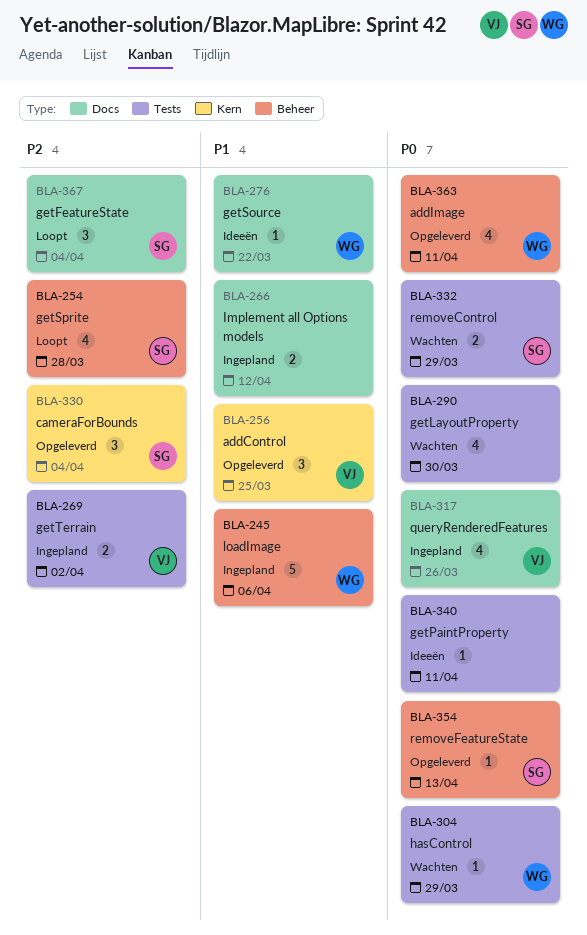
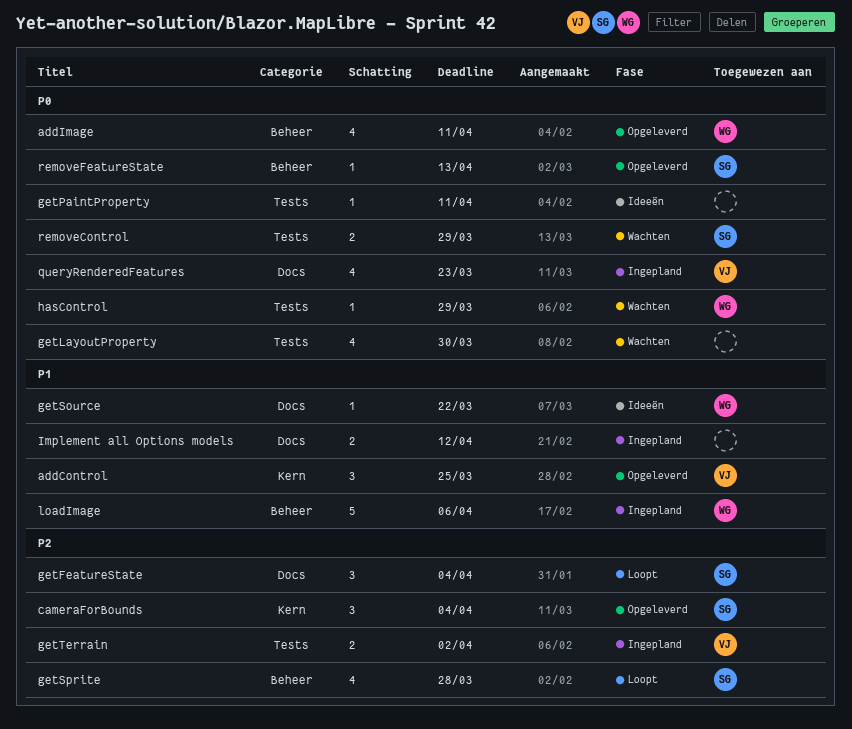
queryRenderedFeatures, due: Mar 26 -> Mar 23

